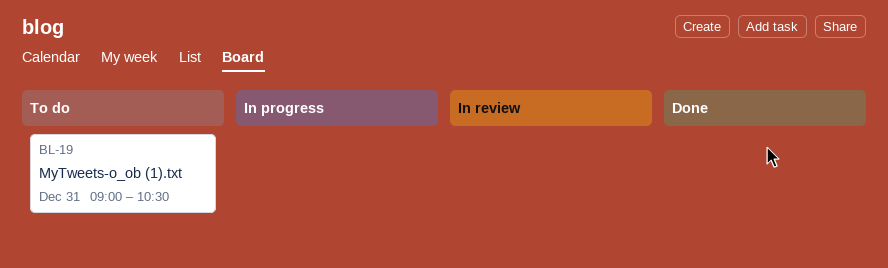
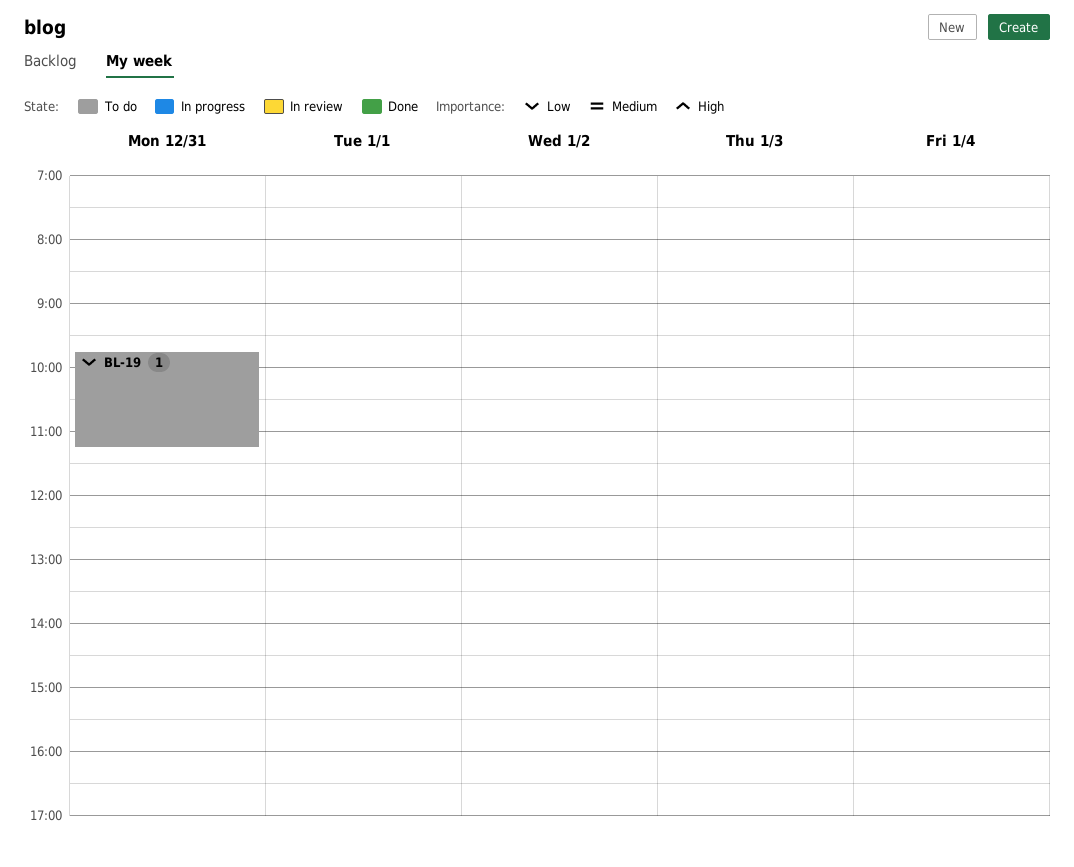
BL-19, begins: 09:00 -> 09:45
BL-19, ends: 10:30 -> 11:15

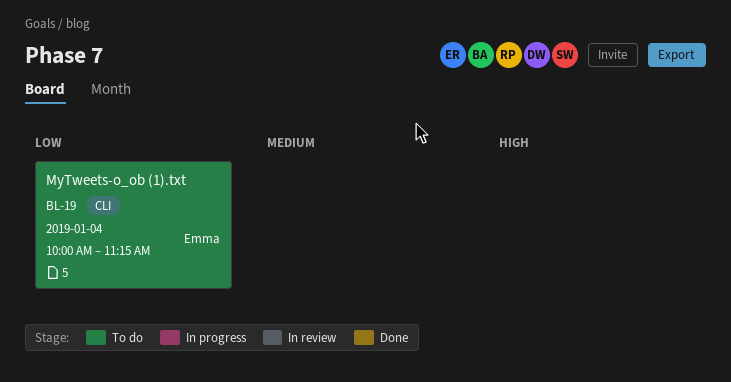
BL-19, day: Dec 31 -> Jan 4
BL-19, begins: 09:45 -> 10:00

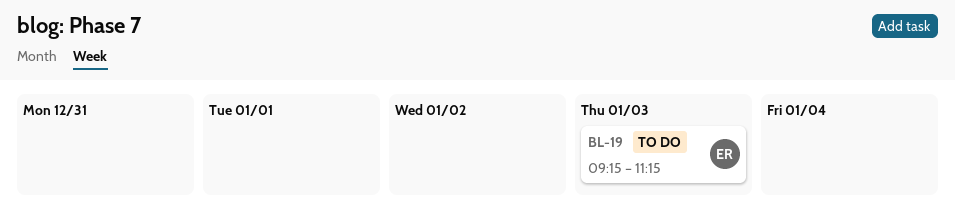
BL-19, day: Jan 4 -> Jan 3
BL-19, begins: 10:00 -> 09:15

